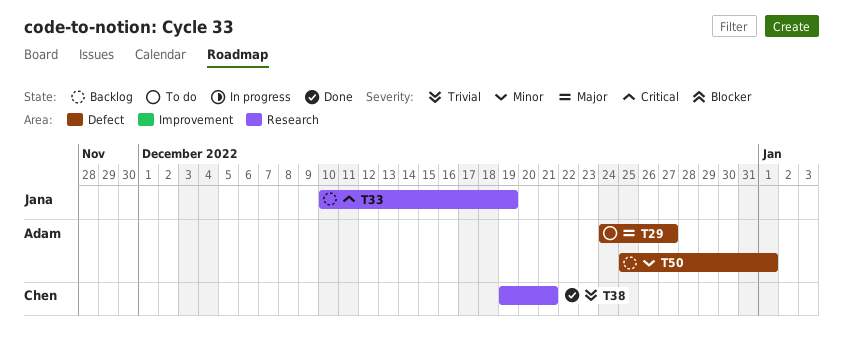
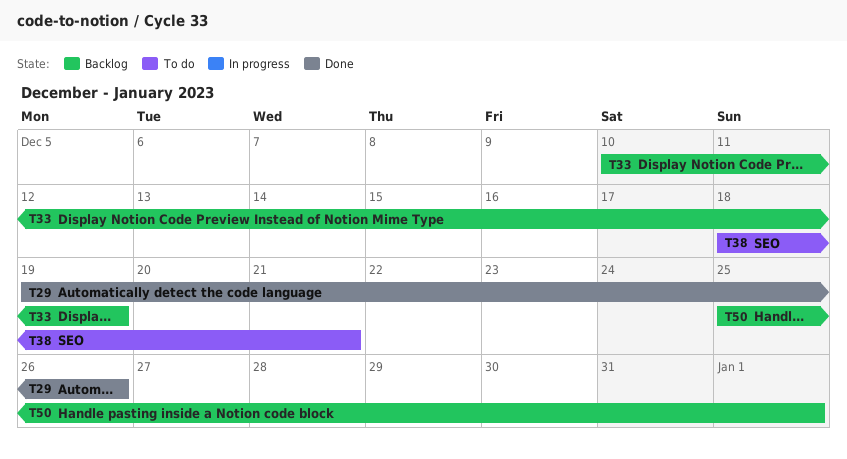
T29, status: To do -> Done
T29, start: Dec 24 -> Dec 19
T29, due: Dec 27 -> Dec 26
T38, status: Done -> To do
T38, start: Dec 19 -> Dec 18

